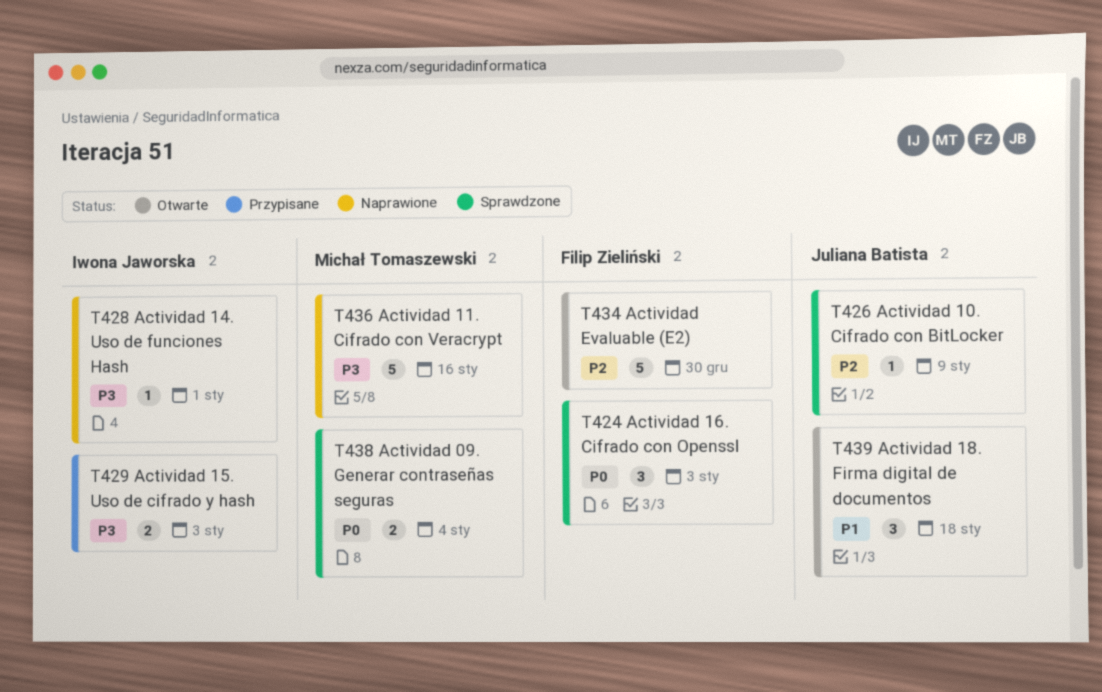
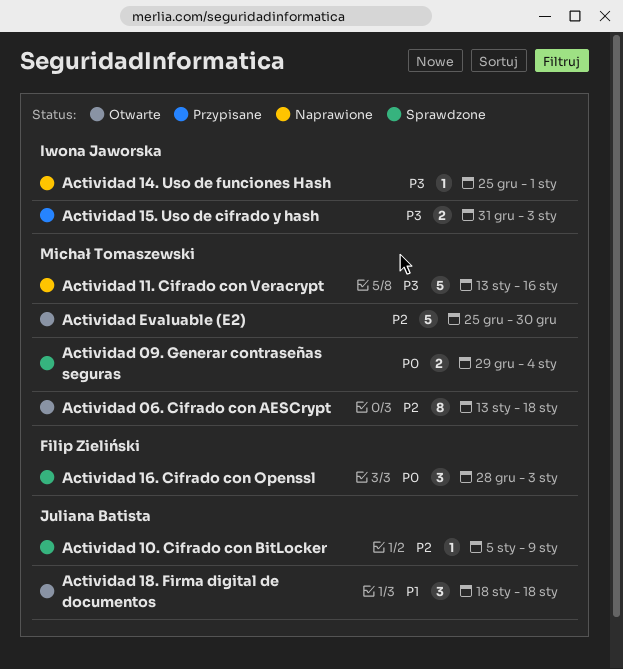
Actividad 06. Cifrado con AESCrypt: none -> present
Actividad Evaluable (E2), owner: Filip Zieliński -> Michał Tomaszewski

